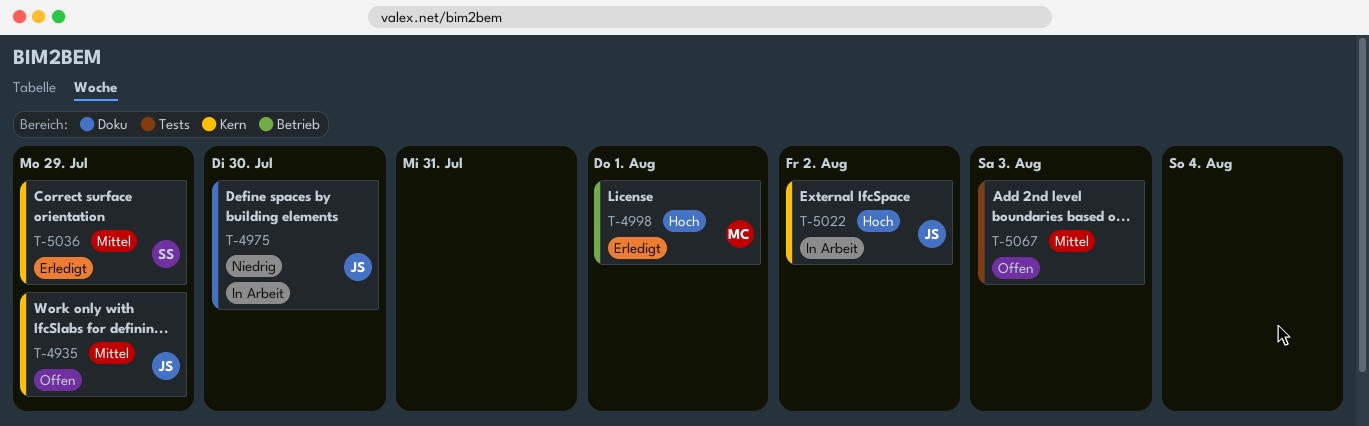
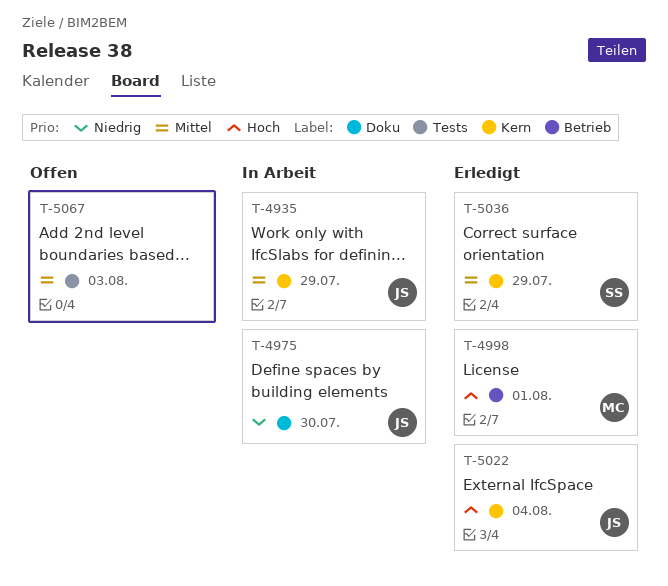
T-4935, status: Offen -> In Arbeit
T-5022, status: In Arbeit -> Erledigt
T-5022, due: Aug 2 -> Aug 4

